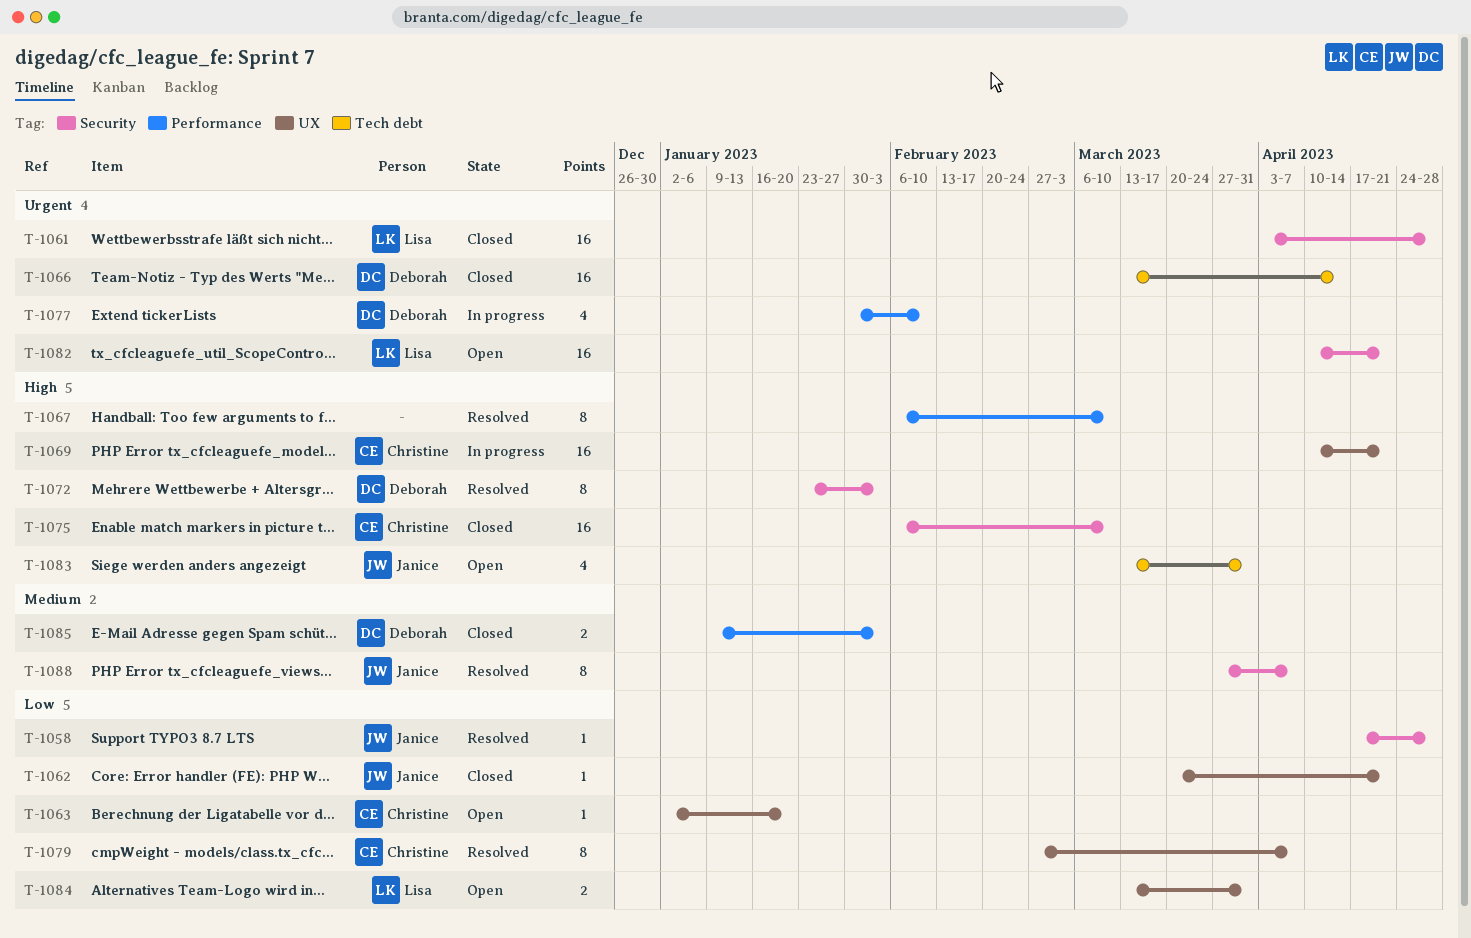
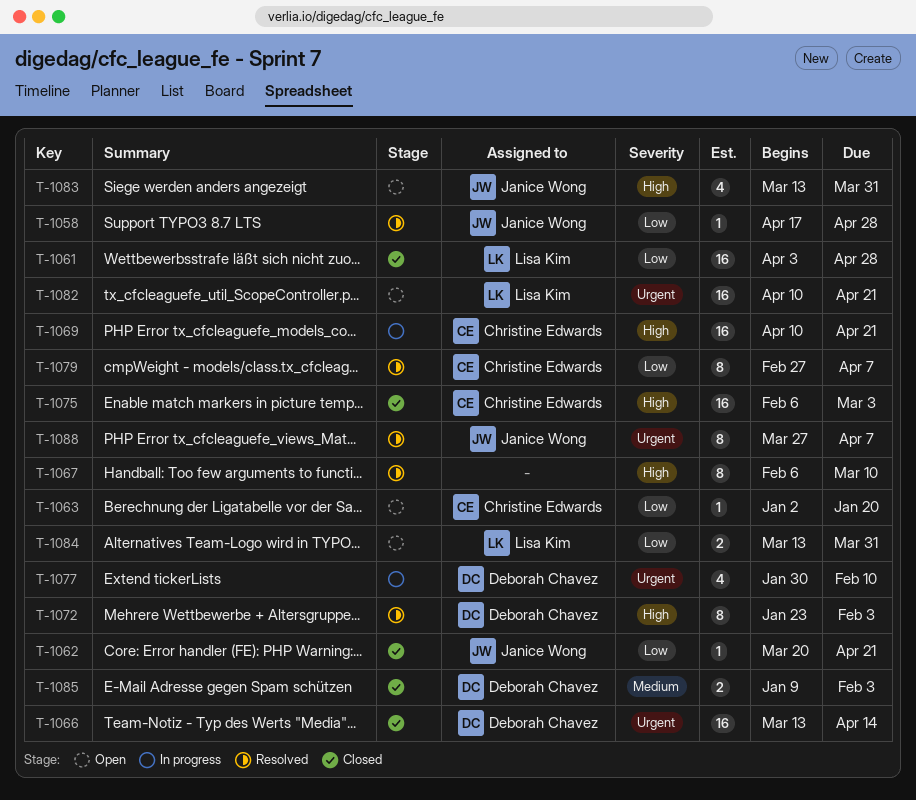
T-1061, priority: Urgent -> Low
T-1075, due: Mar 10 -> Mar 3
T-1088, priority: Medium -> Urgent

